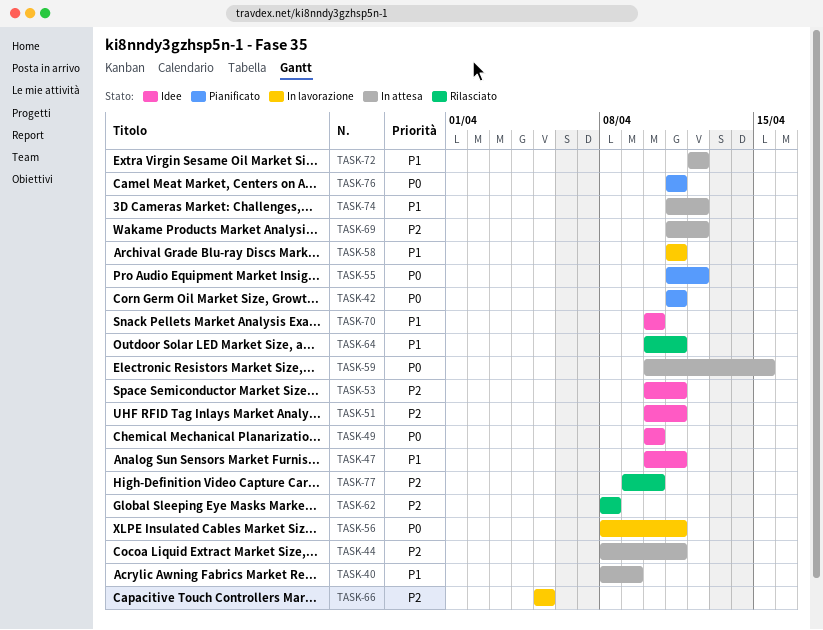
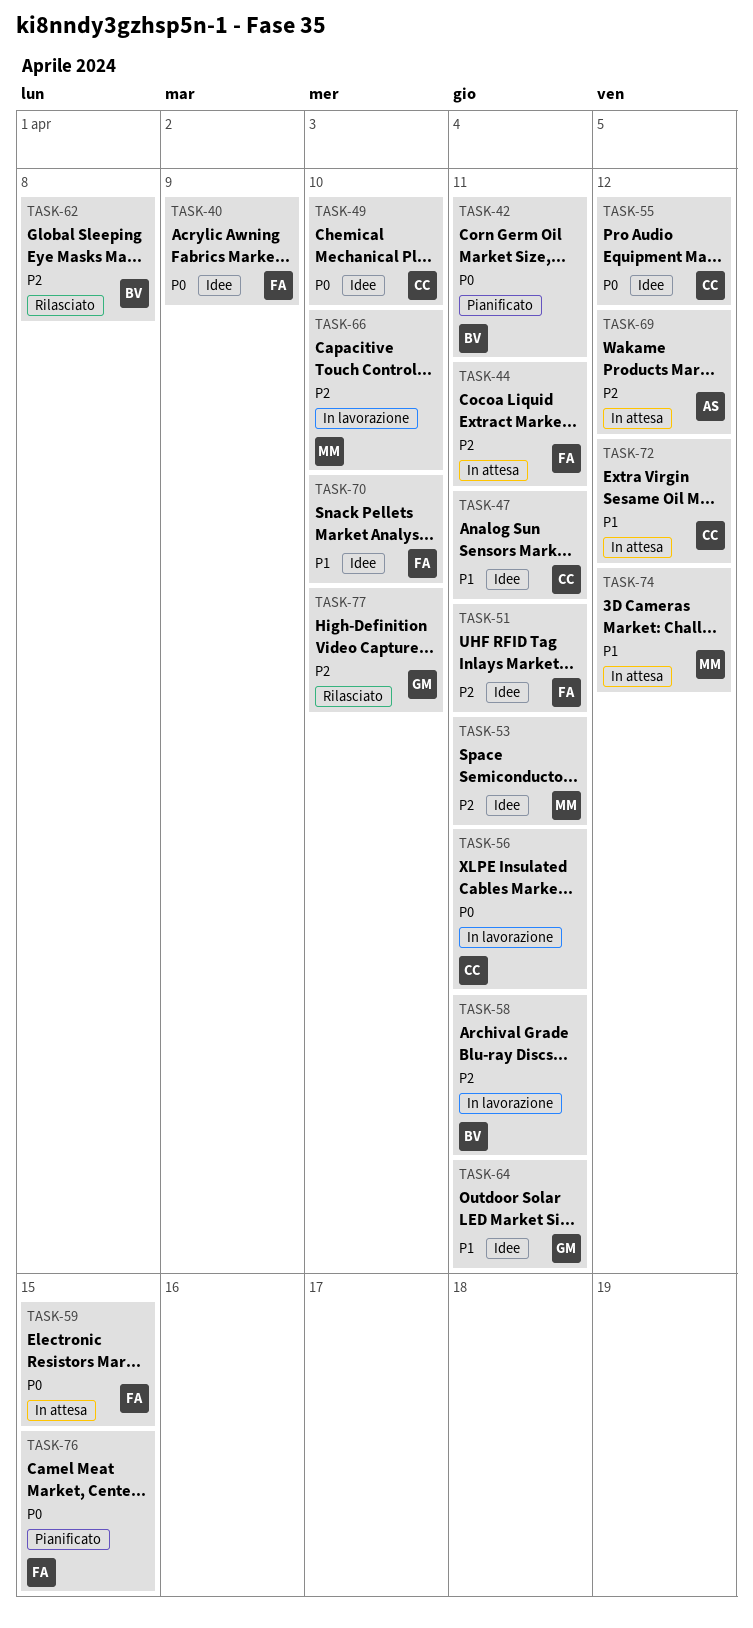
TASK-40, status: In attesa -> Idee
TASK-40, priority: P1 -> P0
TASK-55, status: Pianificato -> Idee
TASK-58, priority: P1 -> P2
TASK-64, status: Rilasciato -> Idee
TASK-66, due: Apr 5 -> Apr 10
TASK-76, due: Apr 11 -> Apr 15

